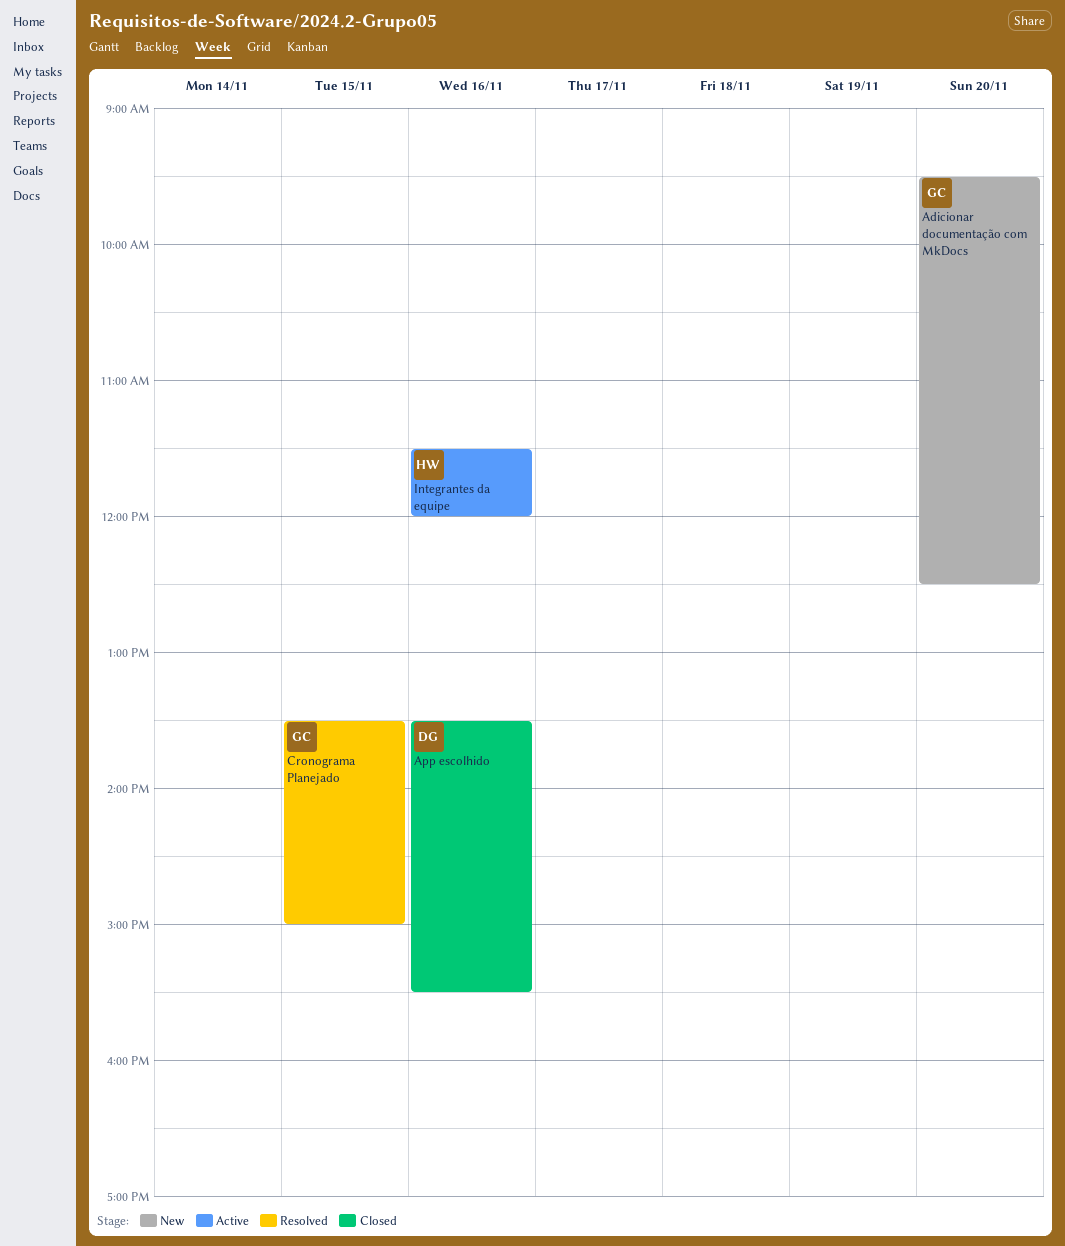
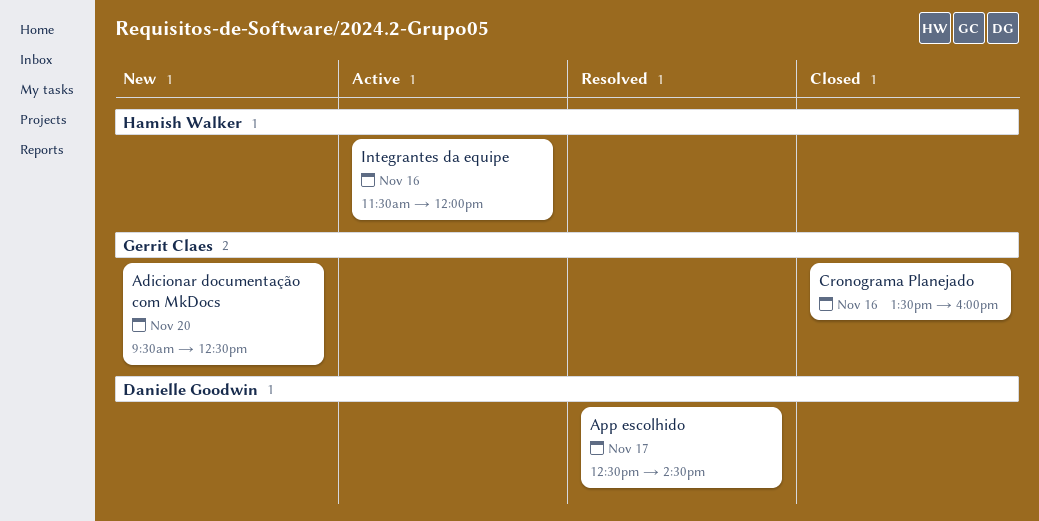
App escolhido, status: Closed -> Resolved
App escolhido, day: Nov 16 -> Nov 17
App escolhido, begins: 13:30 -> 12:30
App escolhido, ends: 15:30 -> 14:30
Cronograma Planejado, status: Resolved -> Closed
Cronograma Planejado, day: Nov 15 -> Nov 16
Cronograma Planejado, ends: 15:00 -> 16:00

